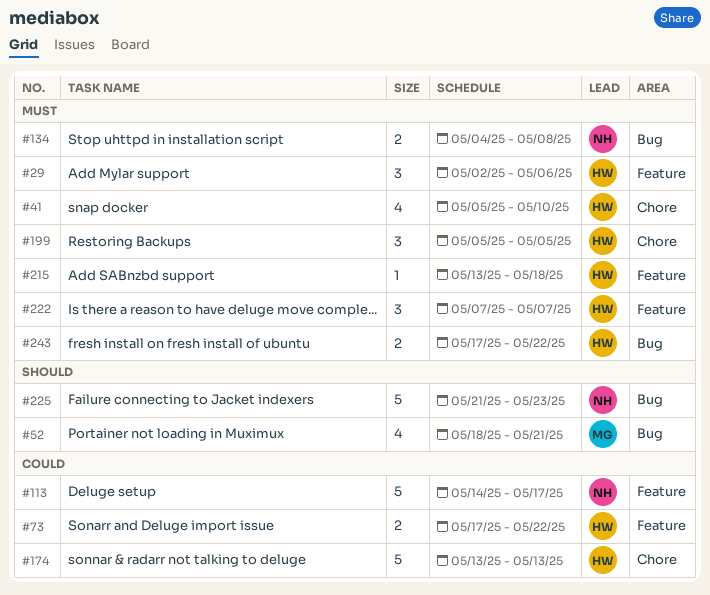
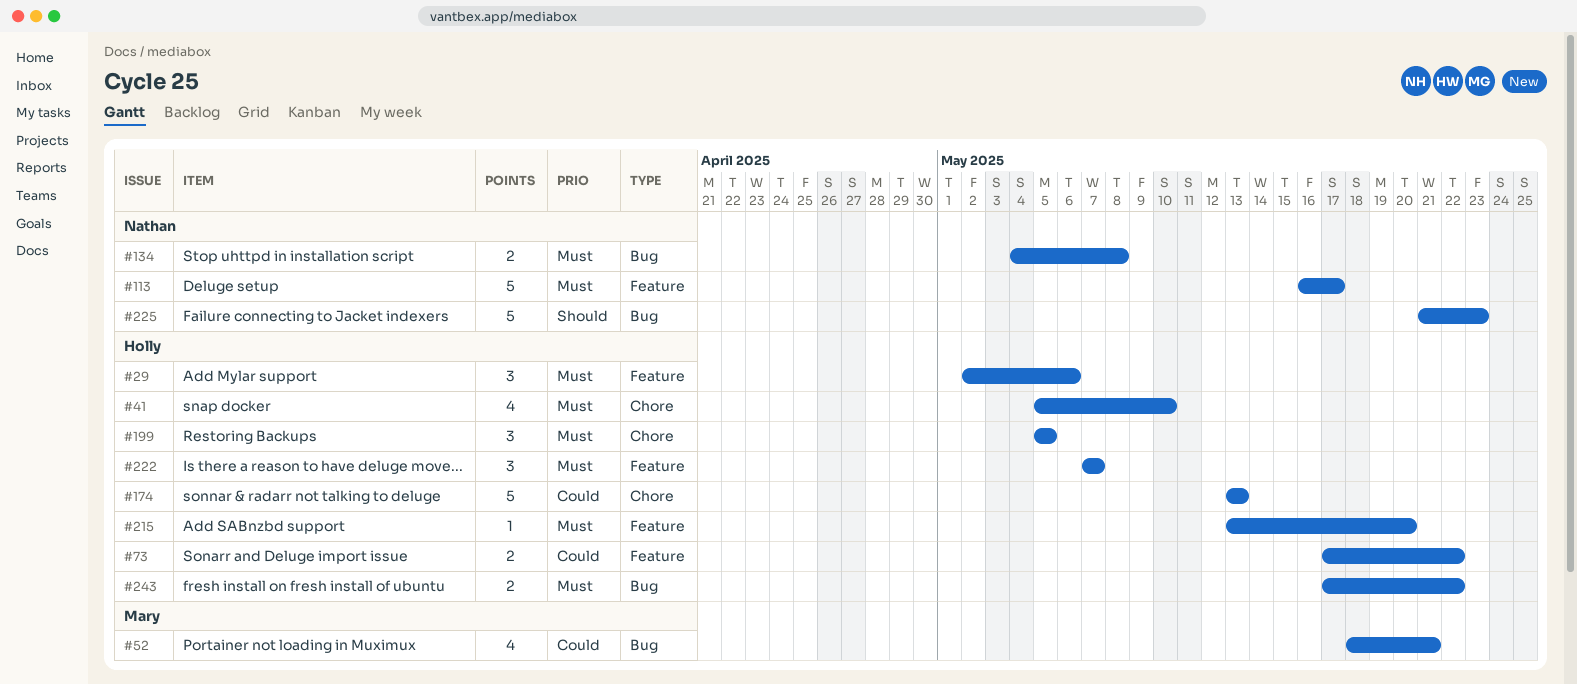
#52, priority: Should -> Could
#113, priority: Could -> Must
#113, start: May 14 -> May 16
#215, due: May 18 -> May 20

